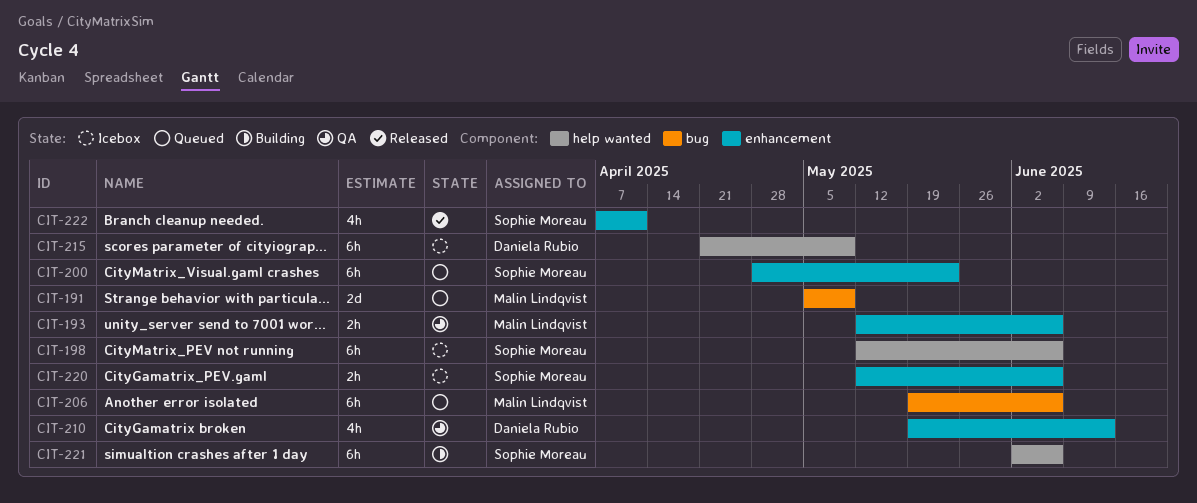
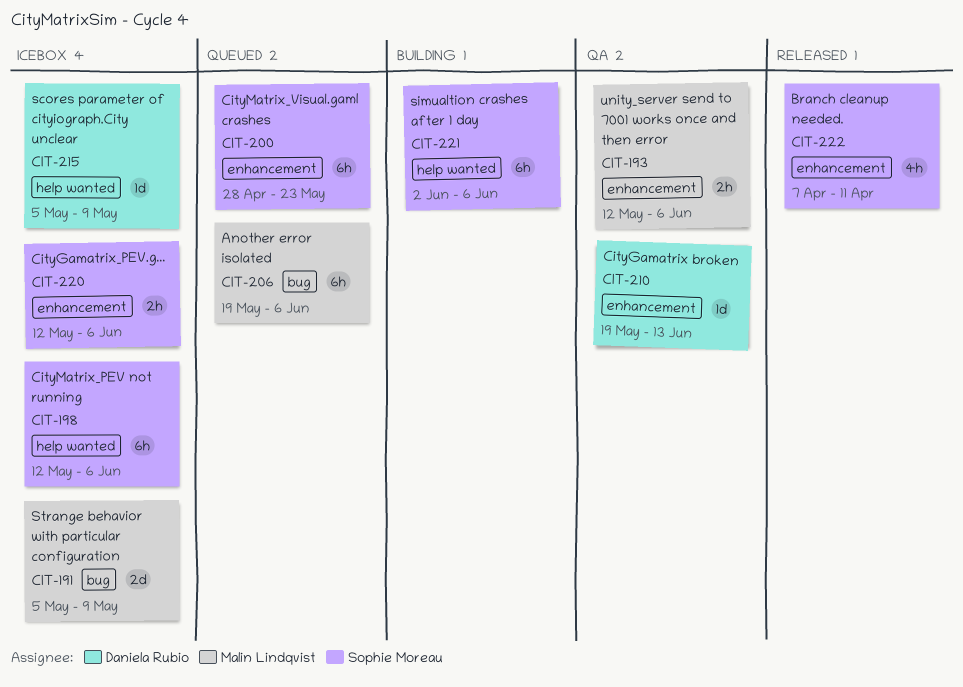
CIT-191, status: Queued -> Icebox
CIT-210, estimate: 4h -> 1d
CIT-215, estimate: 6h -> 1d
CIT-215, start: Apr 21 -> May 5

